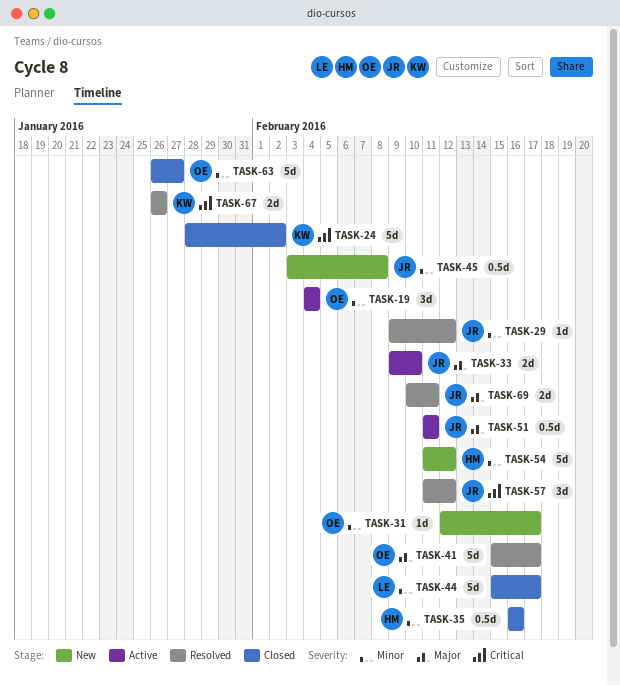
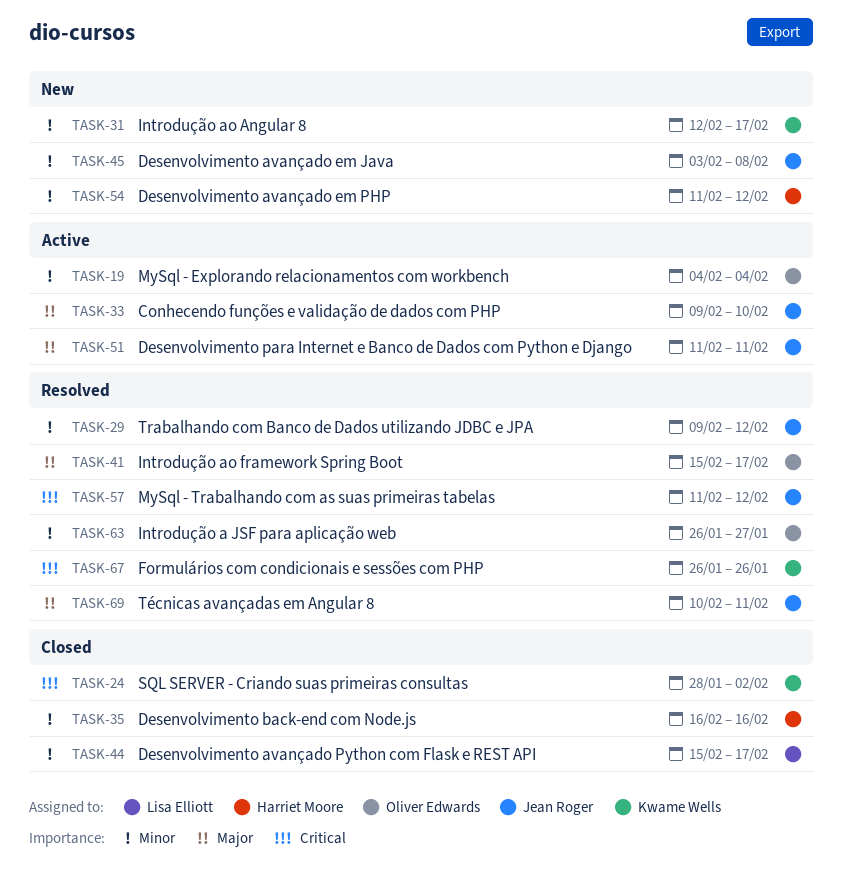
TASK-31, owner: Oliver Edwards -> Kwame Wells
TASK-63, status: Closed -> Resolved

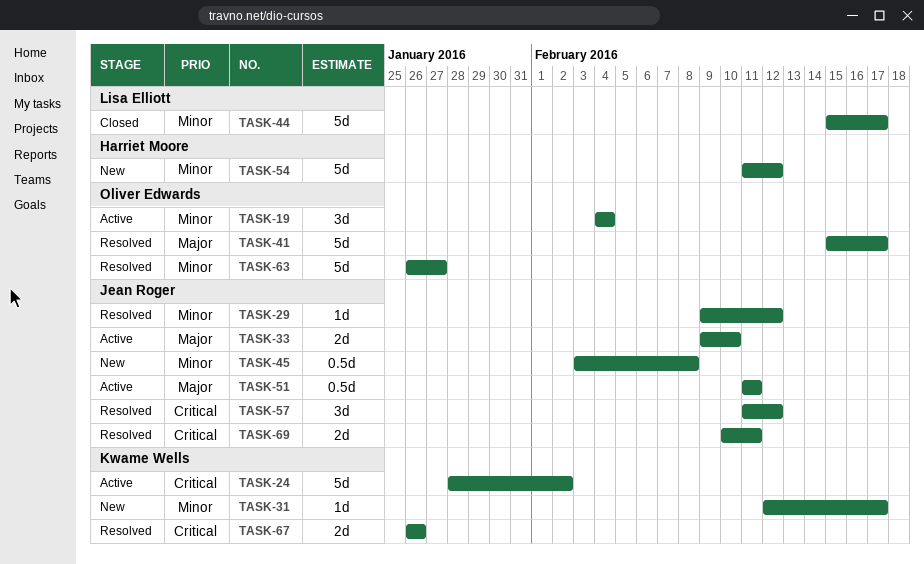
TASK-24, status: Closed -> Active
TASK-35: present -> none
TASK-69, priority: Major -> Critical

